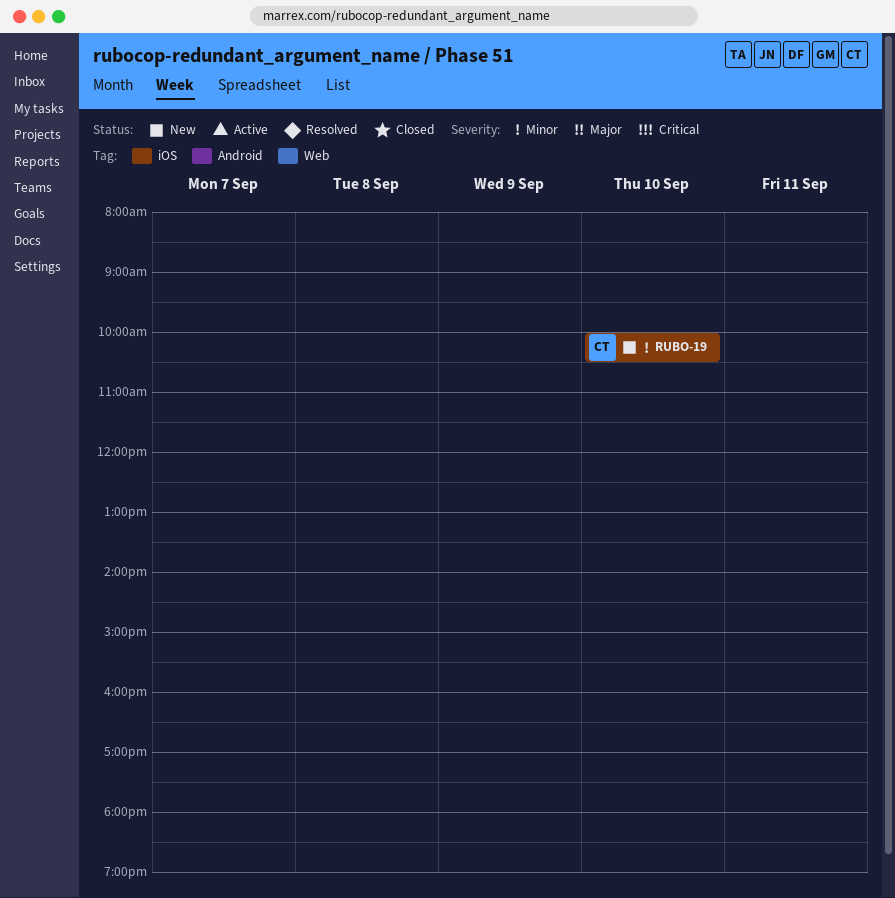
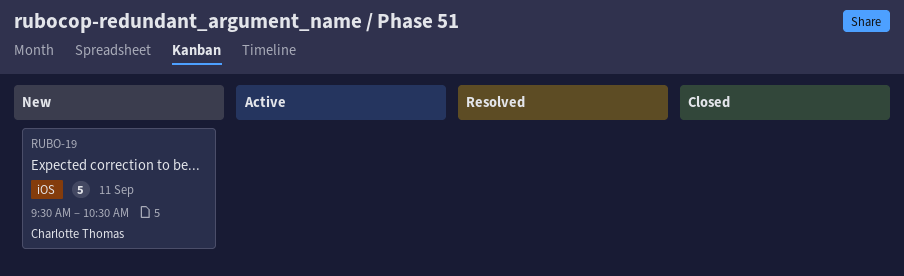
RUBO-19, day: Sep 10 -> Sep 11
RUBO-19, begins: 10:00 -> 09:30

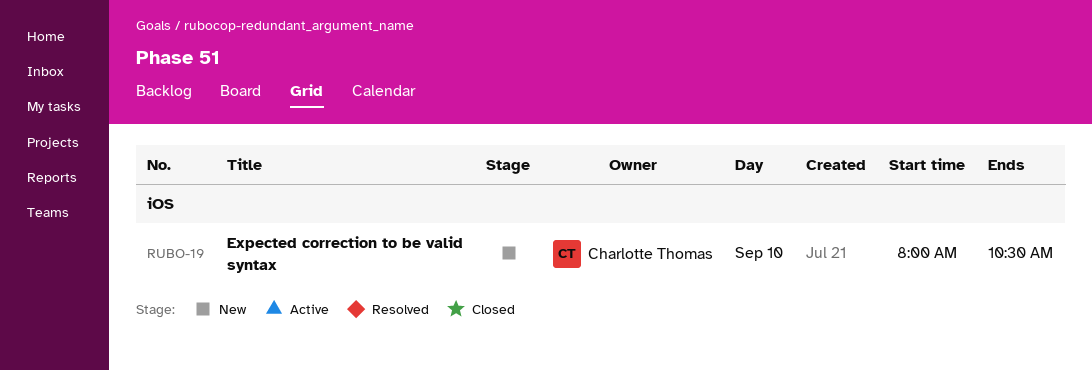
RUBO-19, day: Sep 11 -> Sep 10
RUBO-19, begins: 09:30 -> 08:00

